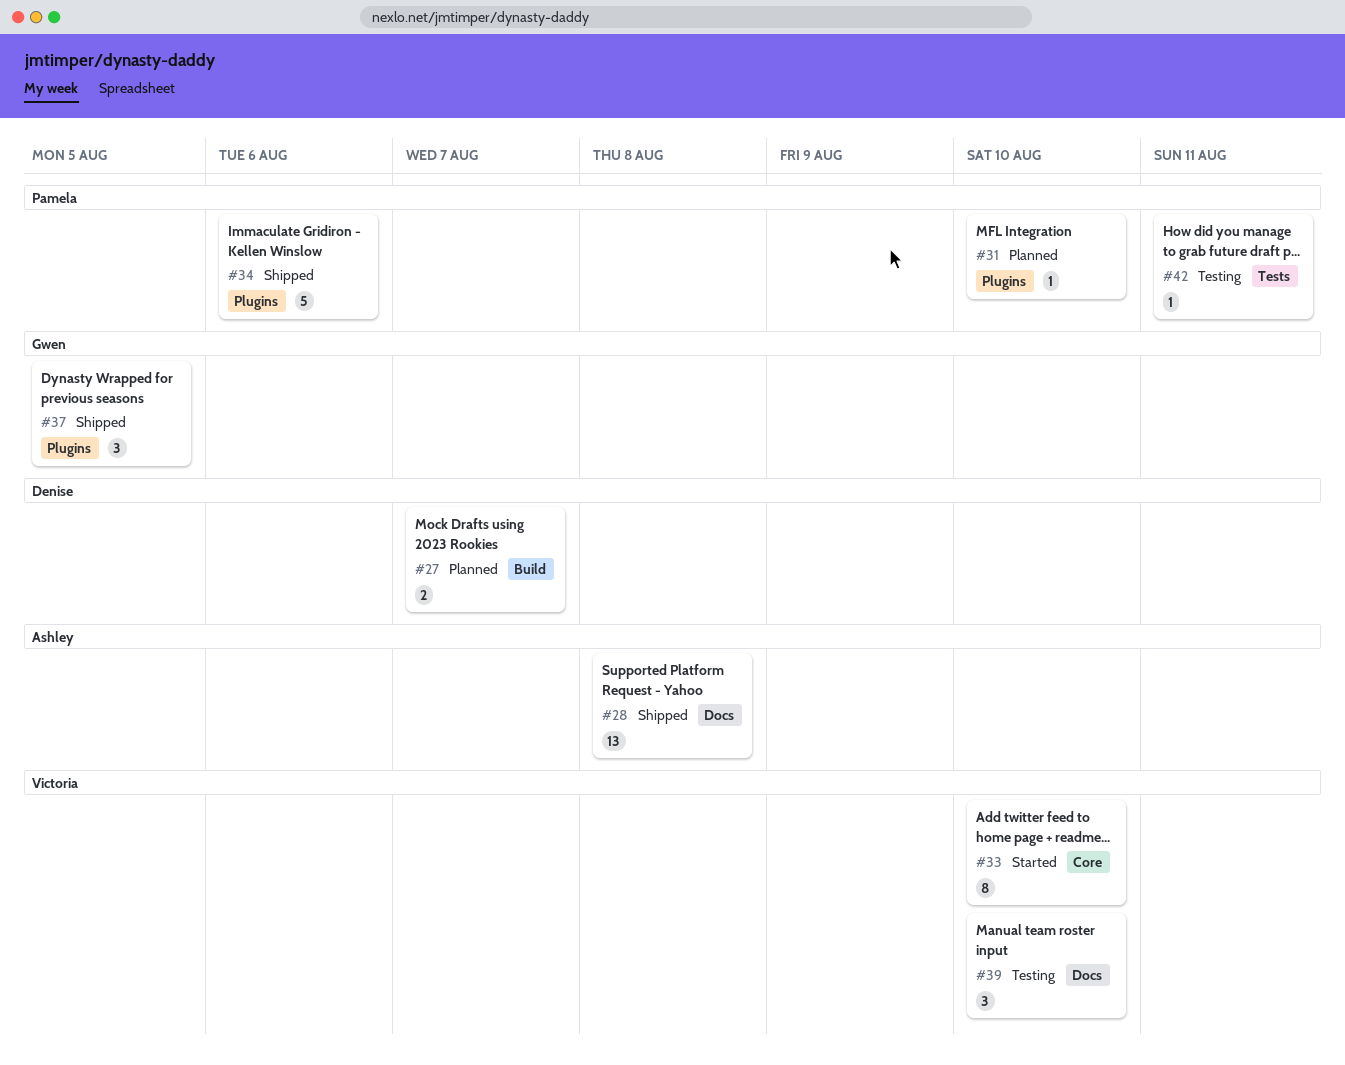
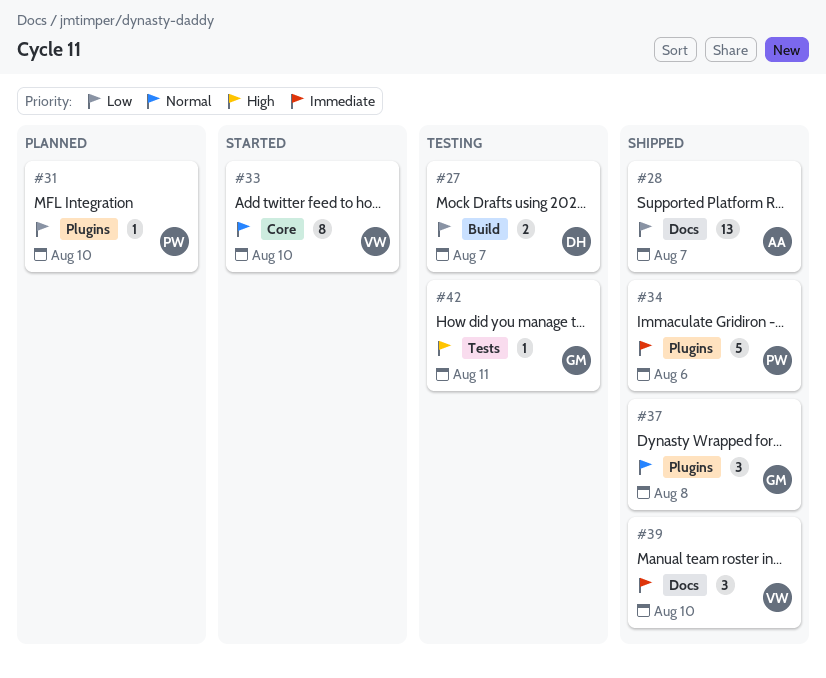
#27, status: Planned -> Testing
#28, due: Aug 8 -> Aug 7
#37, due: Aug 5 -> Aug 8
#39, status: Testing -> Shipped
#42, owner: Pamela -> Gwen

